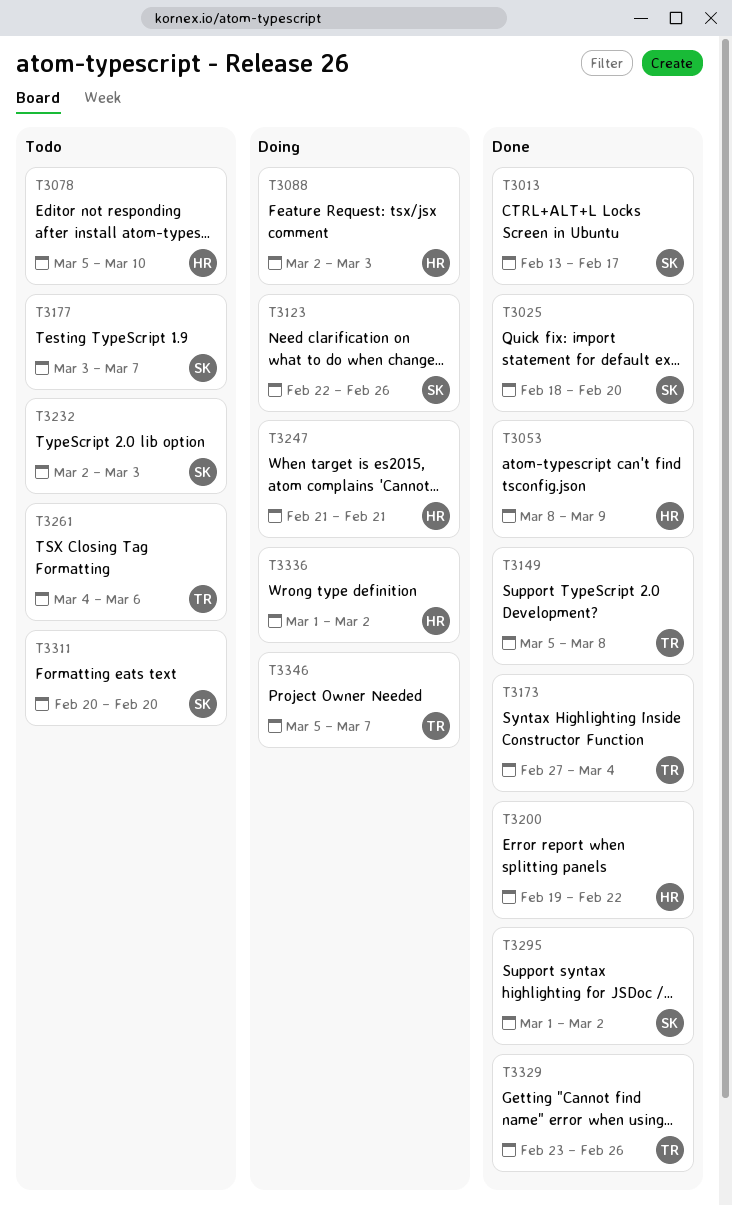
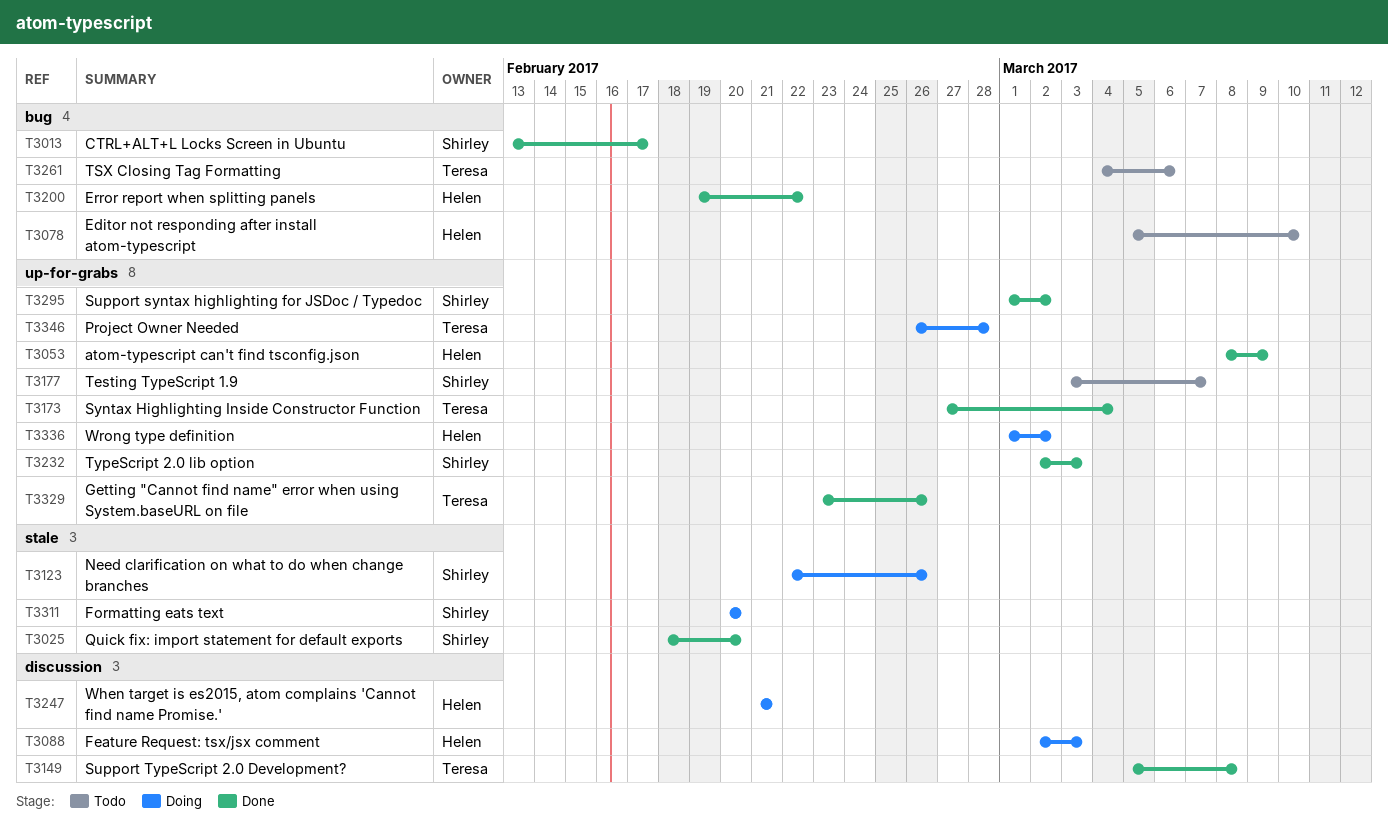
T3232, status: Todo -> Done
T3311, status: Todo -> Doing
T3346, start: Mar 5 -> Feb 26
T3346, due: Mar 7 -> Feb 28

